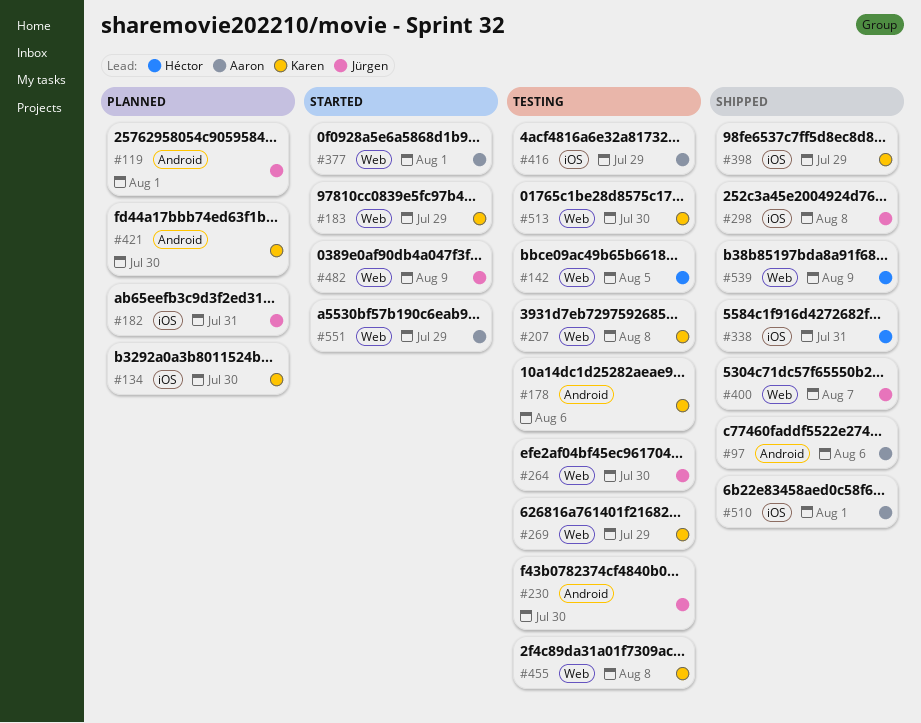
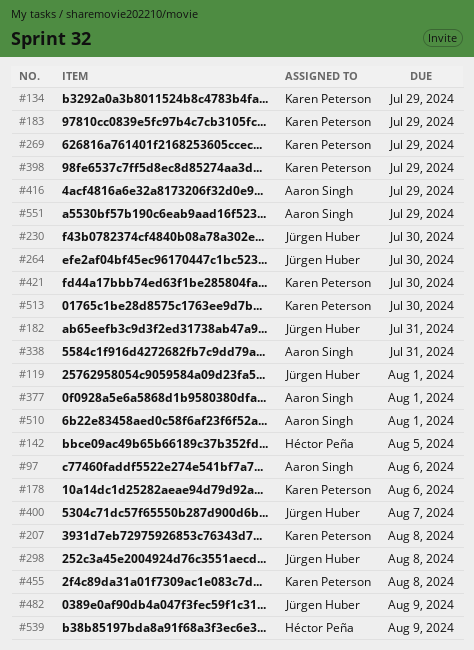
#134, due: Jul 30 -> Jul 29
#338, owner: Héctor Peña -> Aaron Singh

